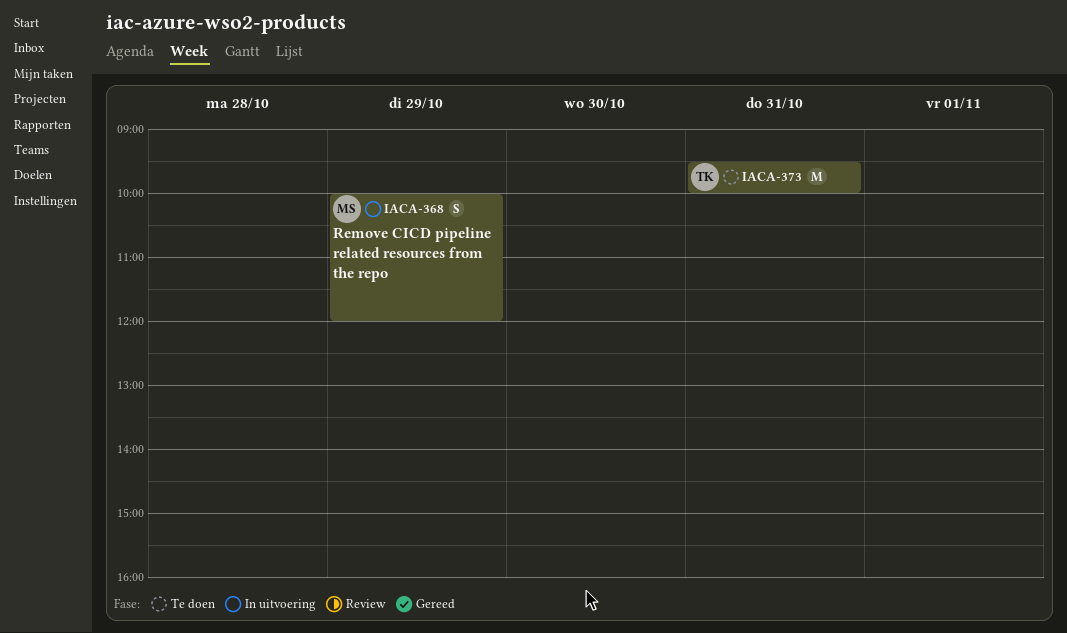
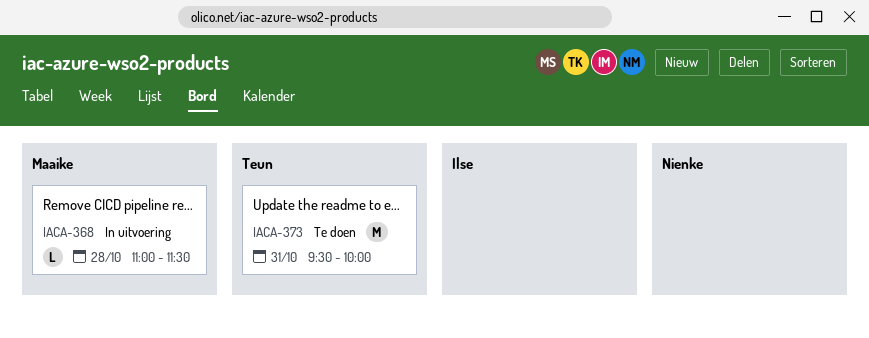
IACA-368, estimate: S -> L
IACA-368, day: Oct 29 -> Oct 28
IACA-368, begins: 10:00 -> 11:00
IACA-368, ends: 12:00 -> 11:30

